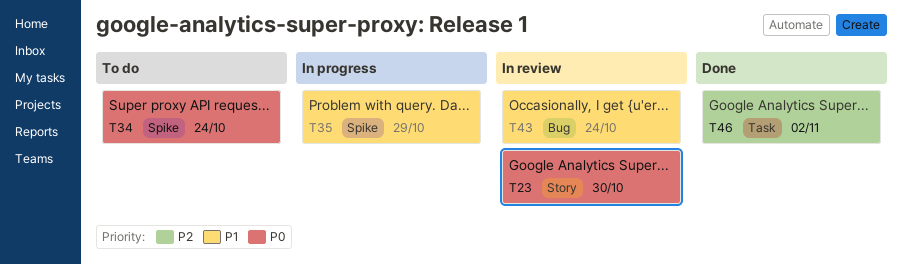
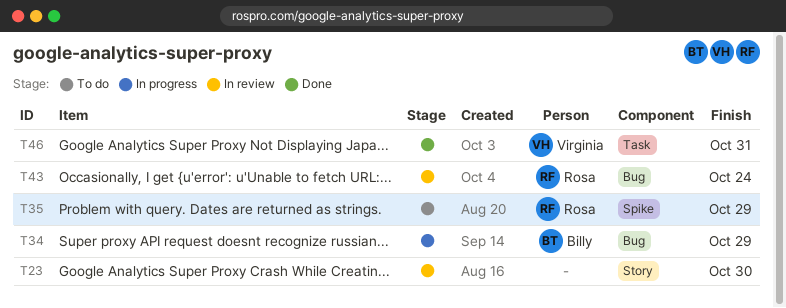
T34, status: To do -> In progress
T34, label: Spike -> Bug
T34, due: Oct 24 -> Oct 29
T35, status: In progress -> To do
T46, due: Nov 2 -> Oct 31

